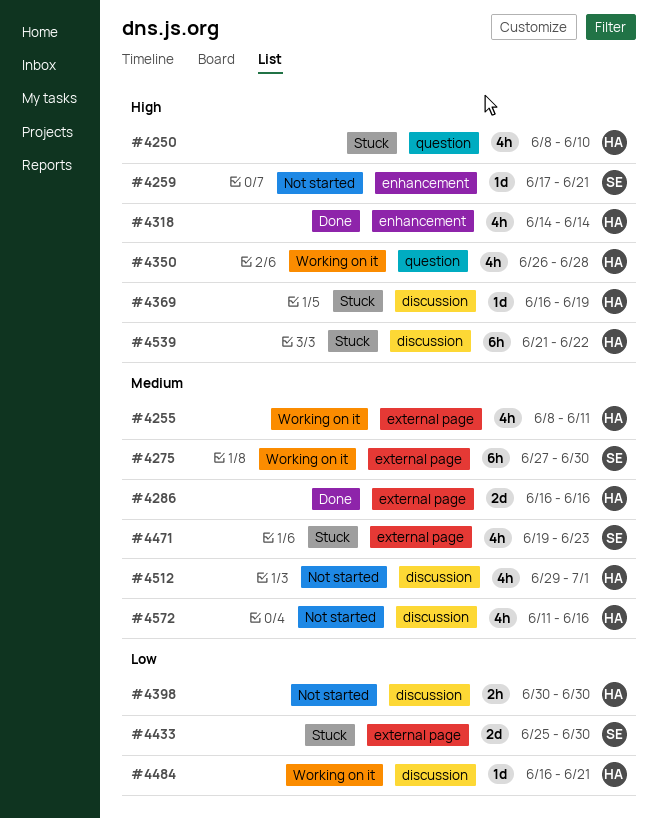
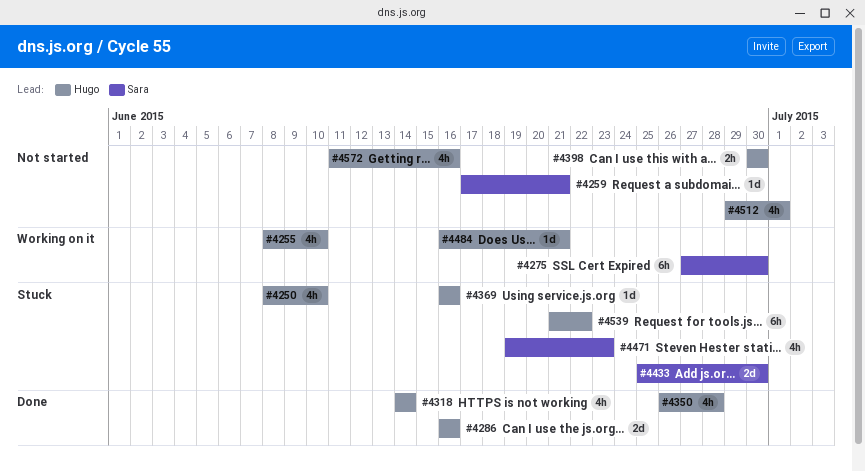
#4255, due: Jun 11 -> Jun 10
#4350, status: Working on it -> Done
#4369, due: Jun 19 -> Jun 16

